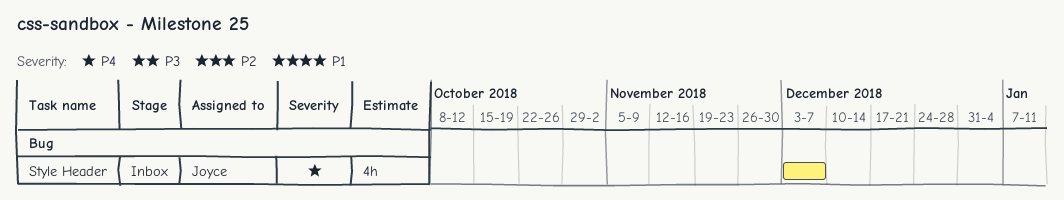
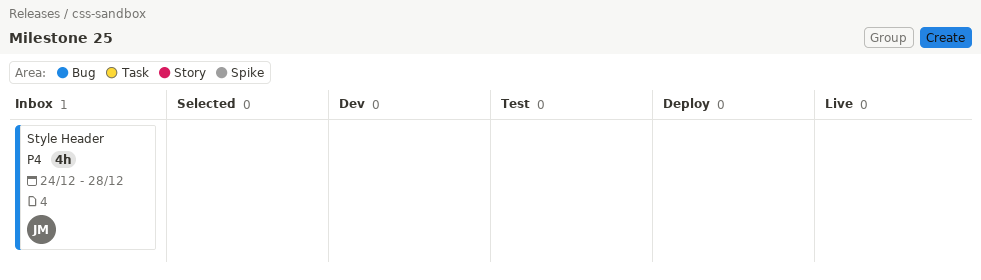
Style Header, start: Dec 3 -> Dec 24
Style Header, due: Dec 7 -> Dec 28

